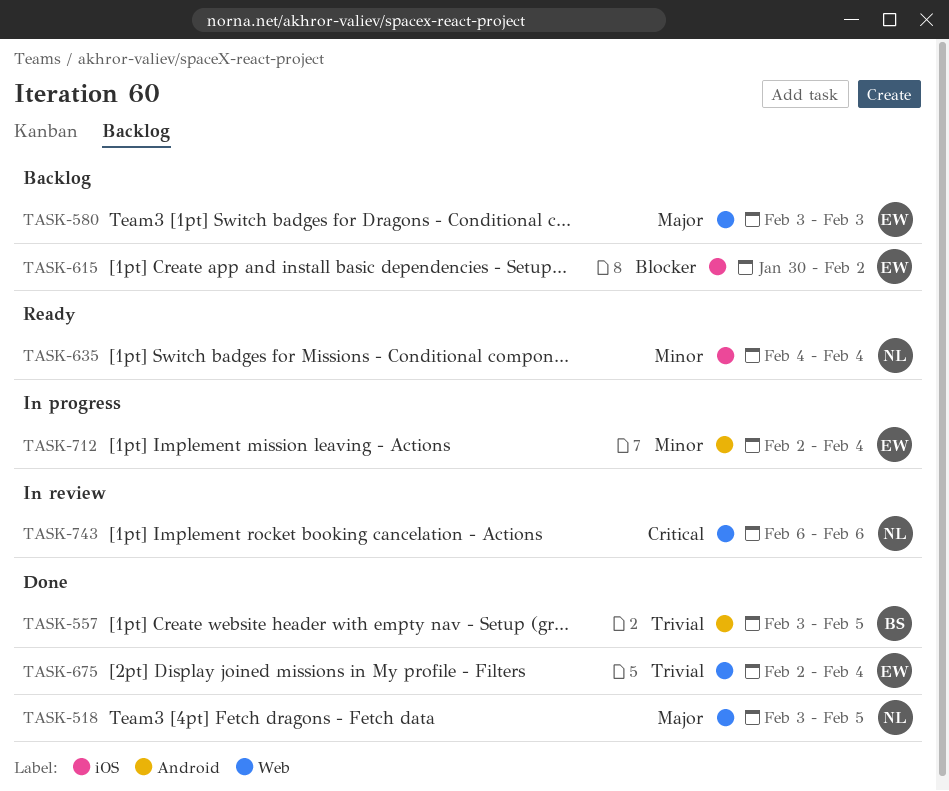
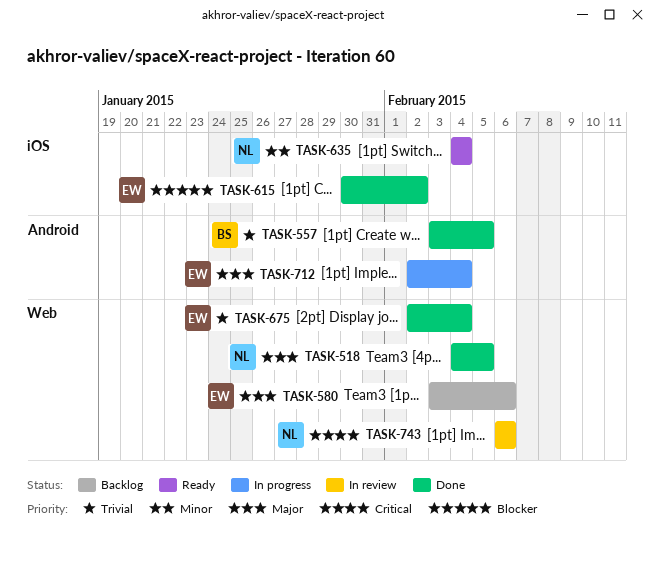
TASK-518, start: Feb 3 -> Feb 4
TASK-580, due: Feb 3 -> Feb 6
TASK-615, status: Backlog -> Done
TASK-712, priority: Minor -> Major

